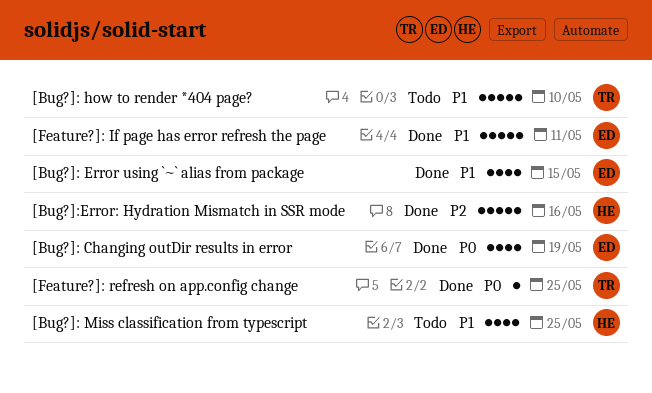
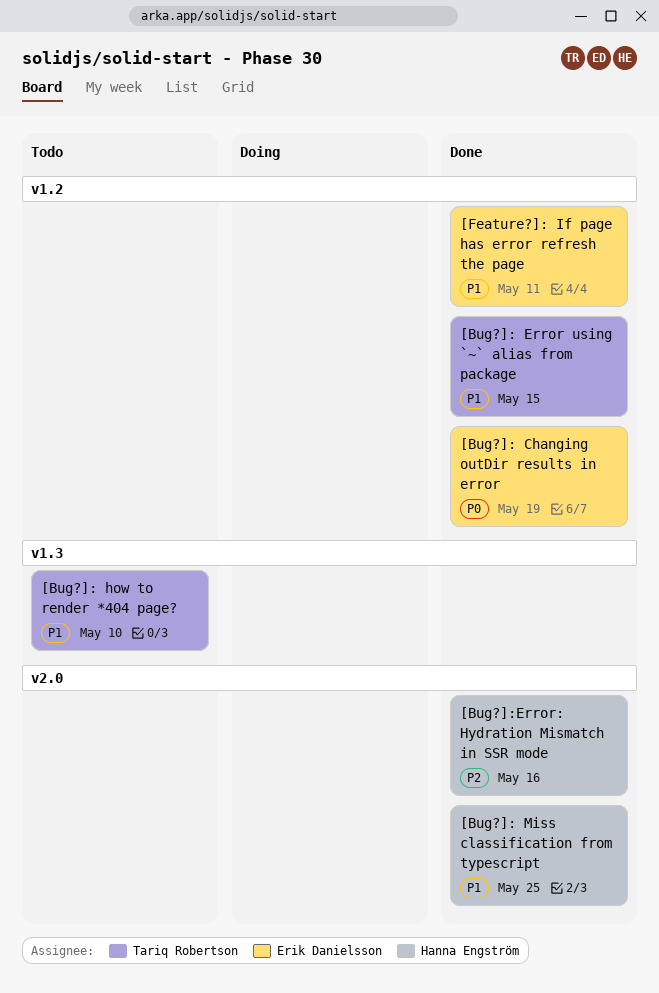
[Bug?]: Error using `~` alias from package, owner: Erik Danielsson -> Tariq Robertson
[Bug?]: Miss classification from typescript, status: Todo -> Done
[Feature?]: refresh on app.config change: present -> none

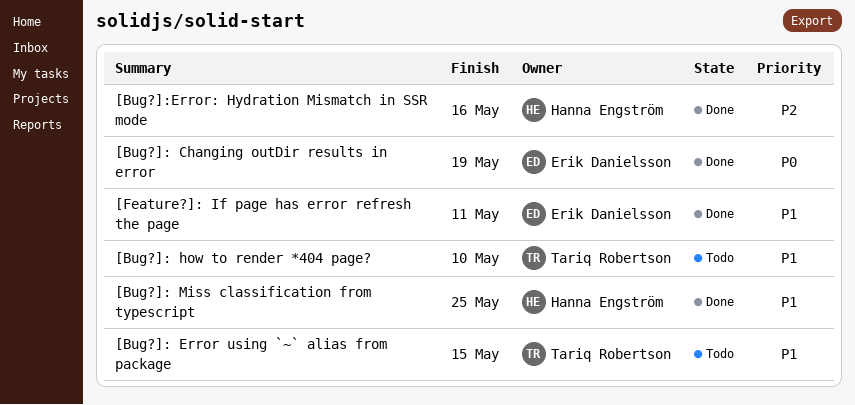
[Bug?]: Error using `~` alias from package, status: Done -> Todo

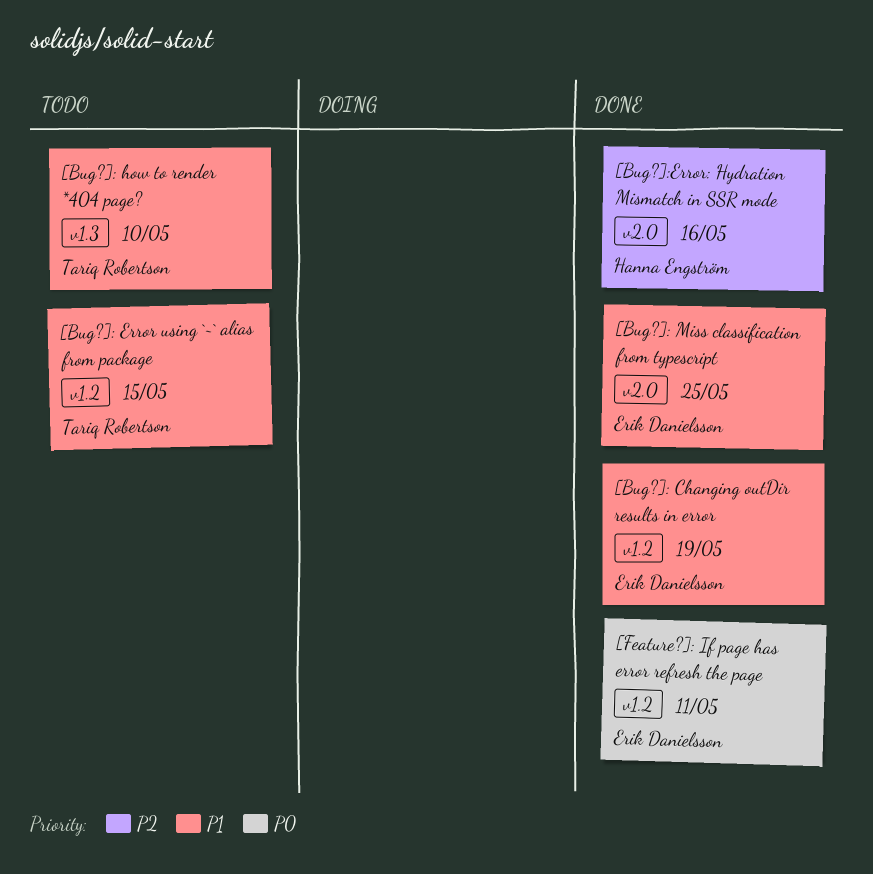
[Bug?]: Changing outDir results in error, priority: P0 -> P1
[Bug?]: Miss classification from typescript, owner: Hanna Engström -> Erik Danielsson
[Feature?]: If page has error refresh the page, priority: P1 -> P0

